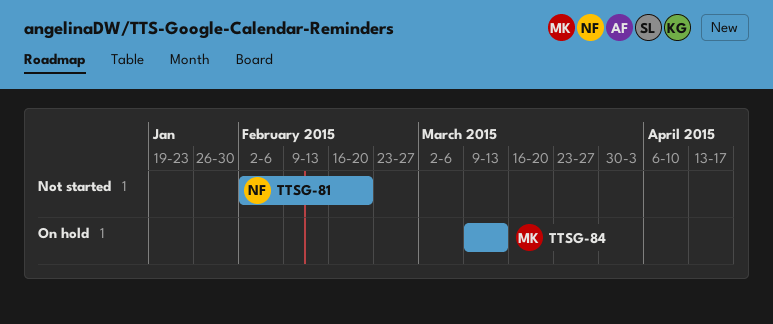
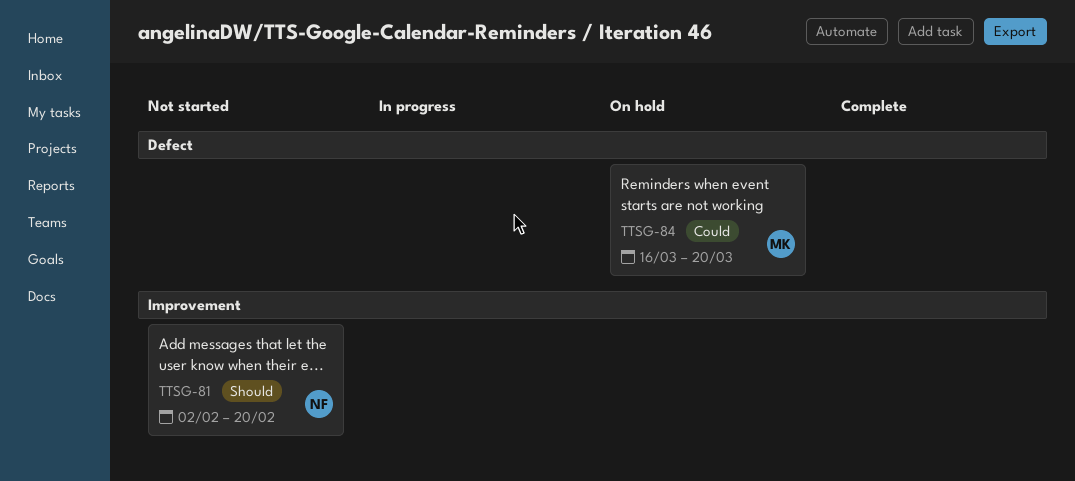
TTSG-84, start: Mar 9 -> Mar 16
TTSG-84, due: Mar 13 -> Mar 20

